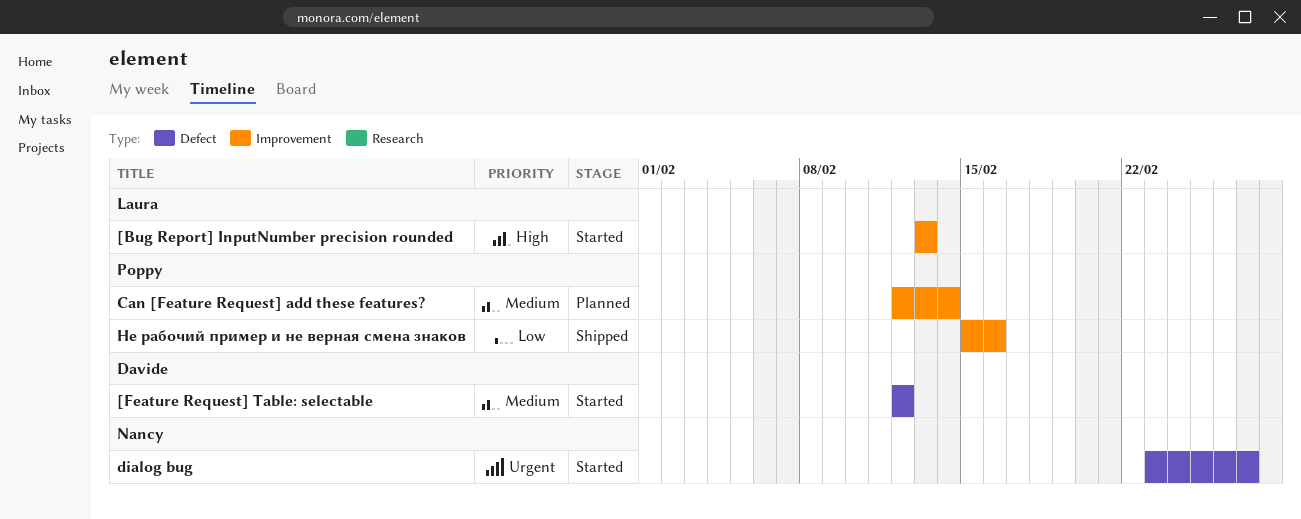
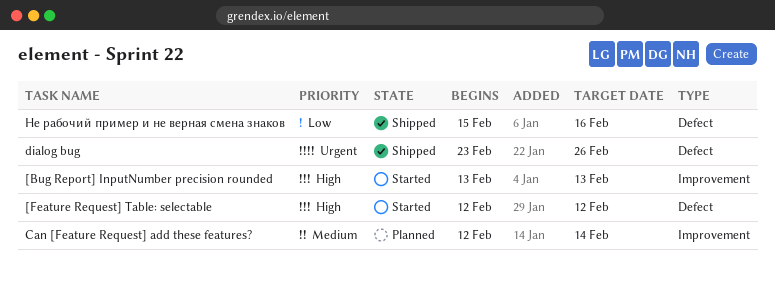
[Feature Request] Table: selectable, priority: Medium -> High
dialog bug, status: Started -> Shipped
dialog bug, due: Feb 27 -> Feb 26
Не рабочий пример и не верная смена знаков, label: Improvement -> Defect

